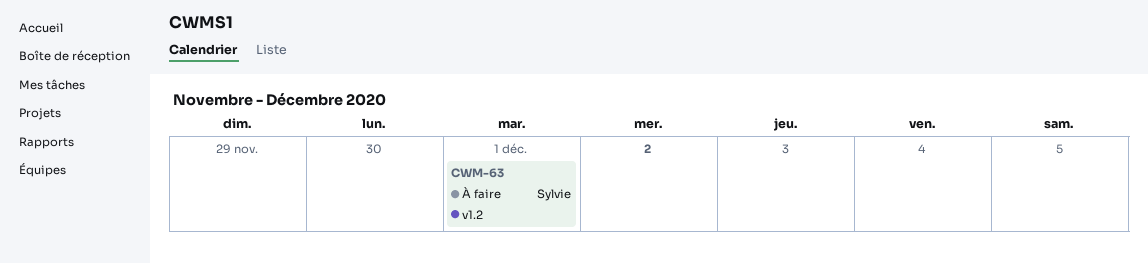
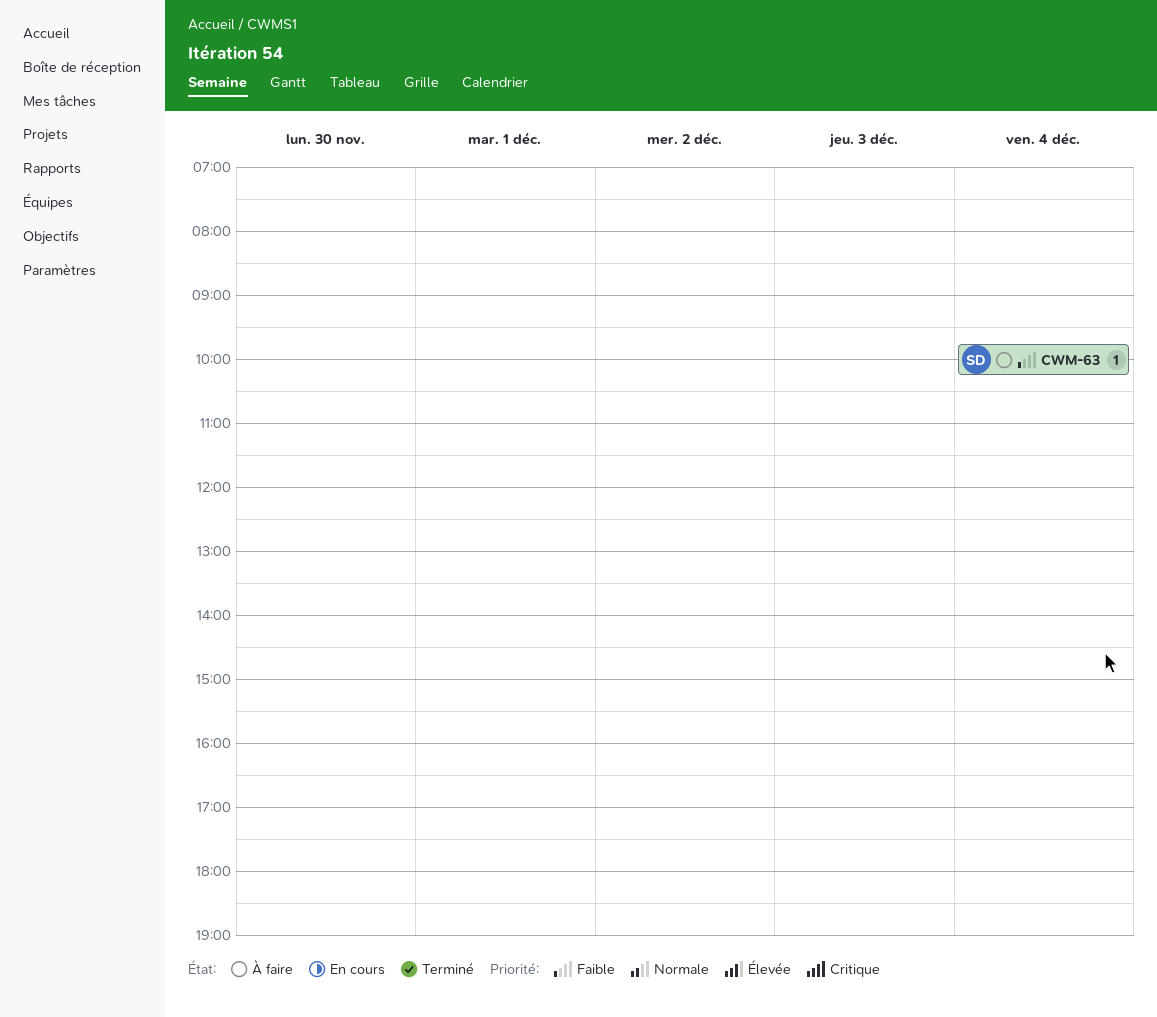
CWM-63, day: Dec 1 -> Dec 4

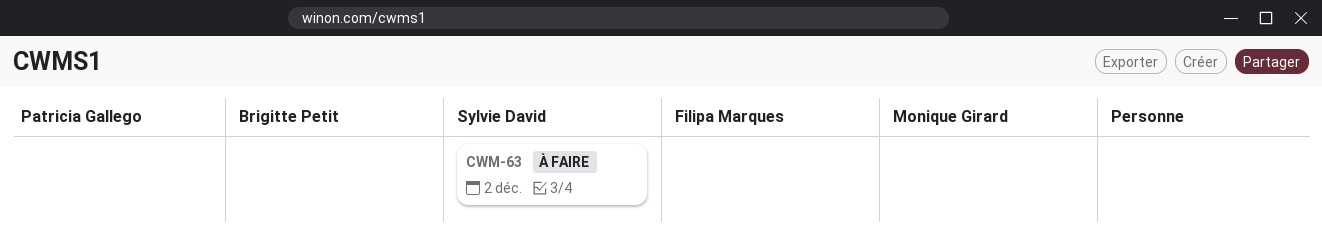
CWM-63, day: Dec 4 -> Dec 2

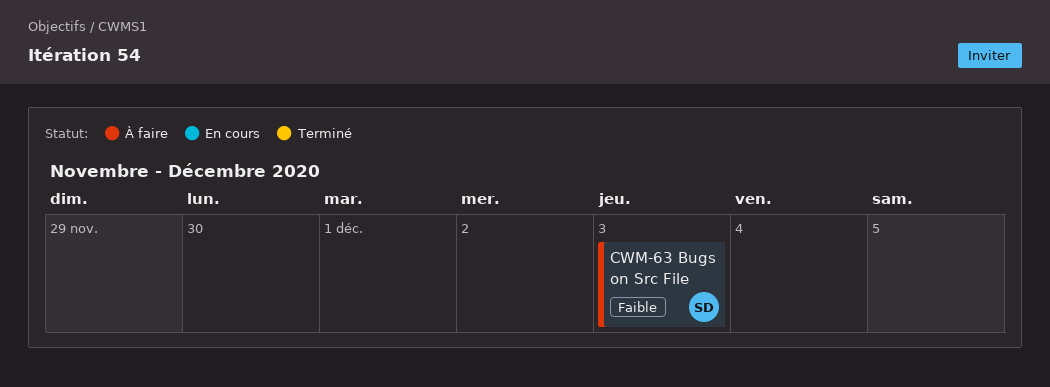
CWM-63, day: Dec 2 -> Dec 3

